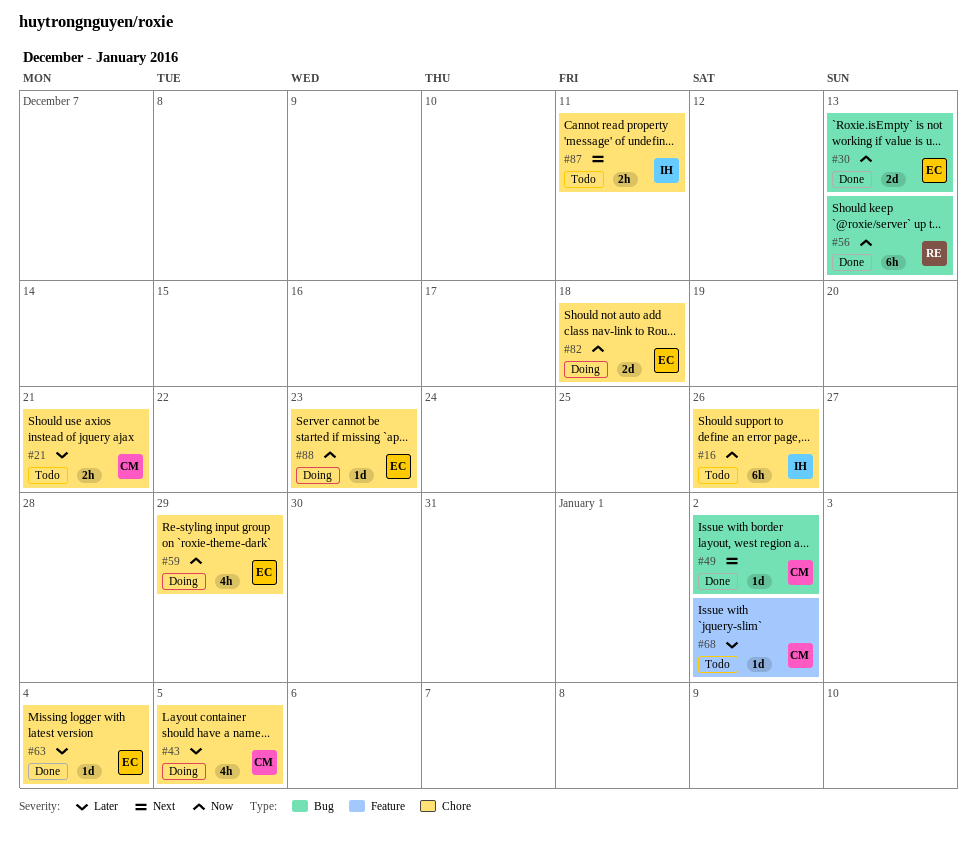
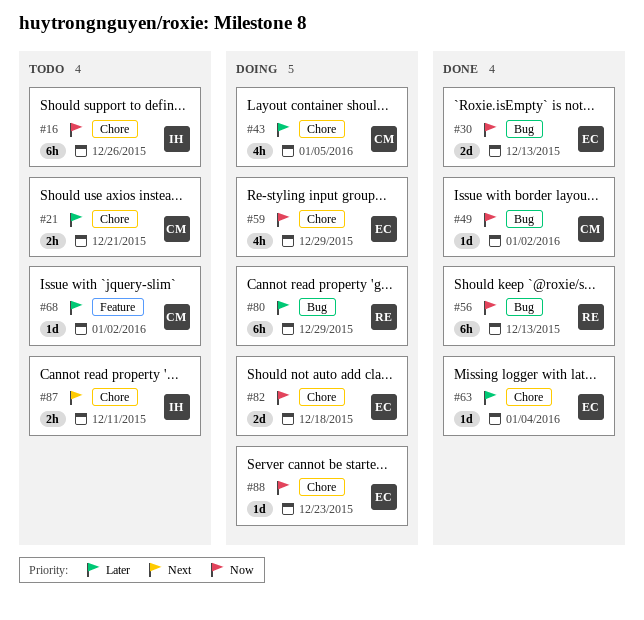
#49, priority: Next -> Now
#80: none -> present

